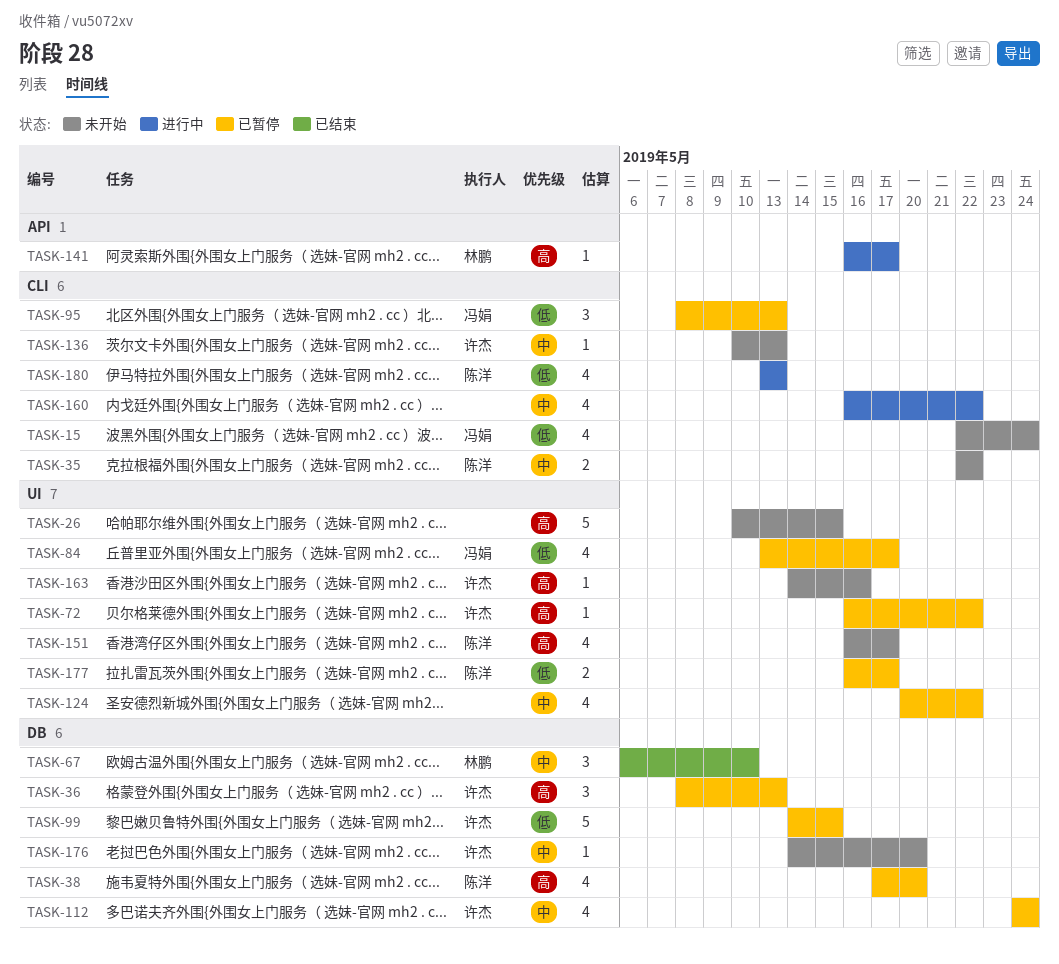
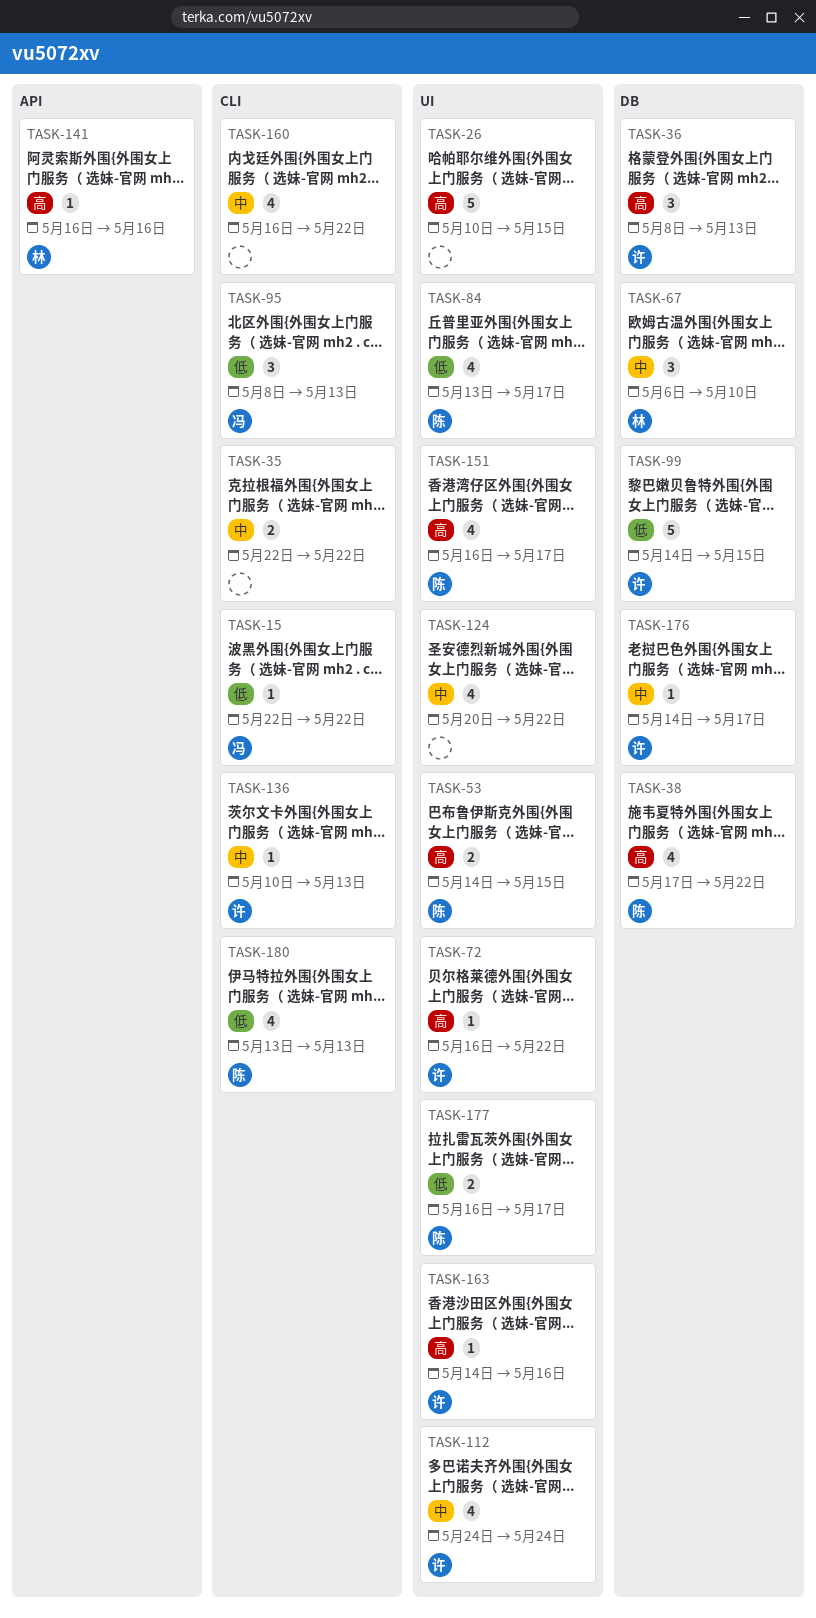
TASK-15, estimate: 4 -> 1
TASK-15, due: May 24 -> May 22
TASK-35, owner: 陈洋 -> none
TASK-38, due: May 20 -> May 22
TASK-53: none -> present
TASK-84, owner: 冯娟 -> 陈洋
TASK-112, label: DB -> UI
TASK-141, due: May 17 -> May 16
TASK-176, due: May 20 -> May 17

